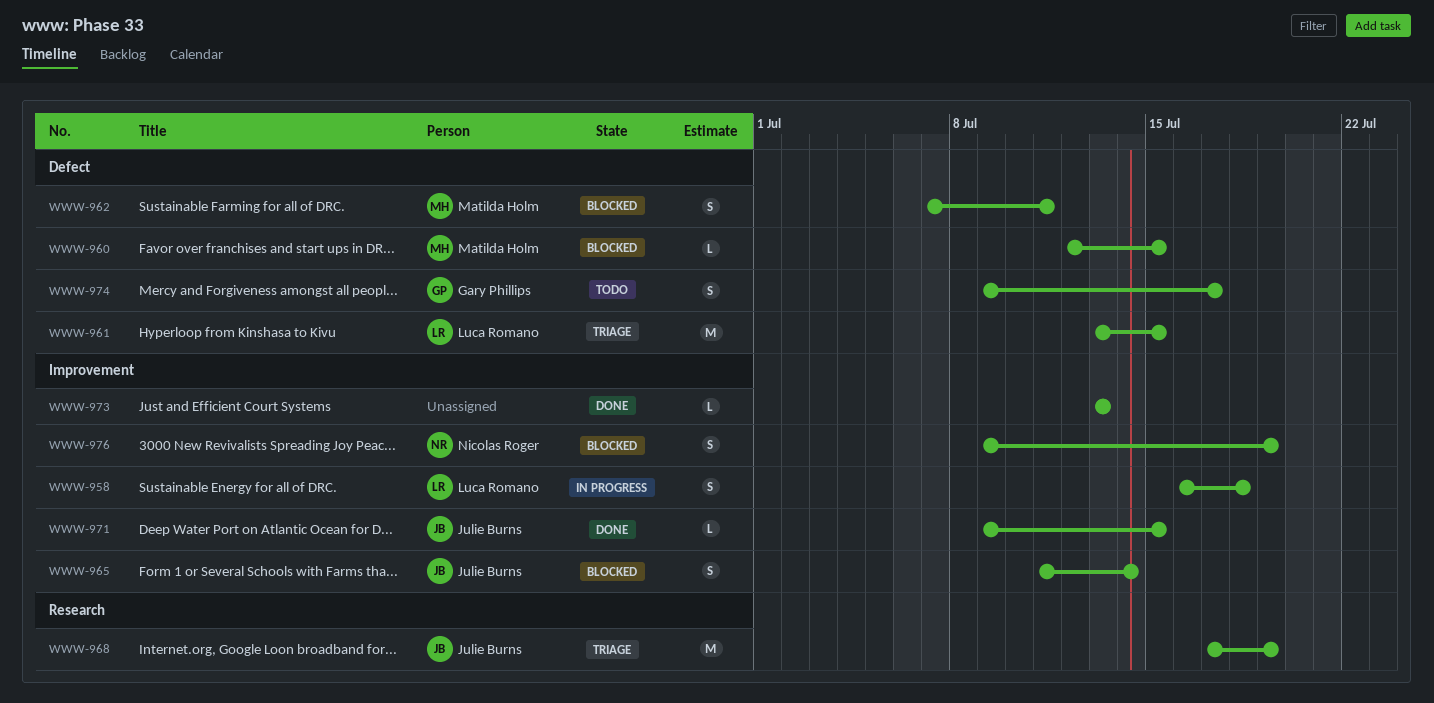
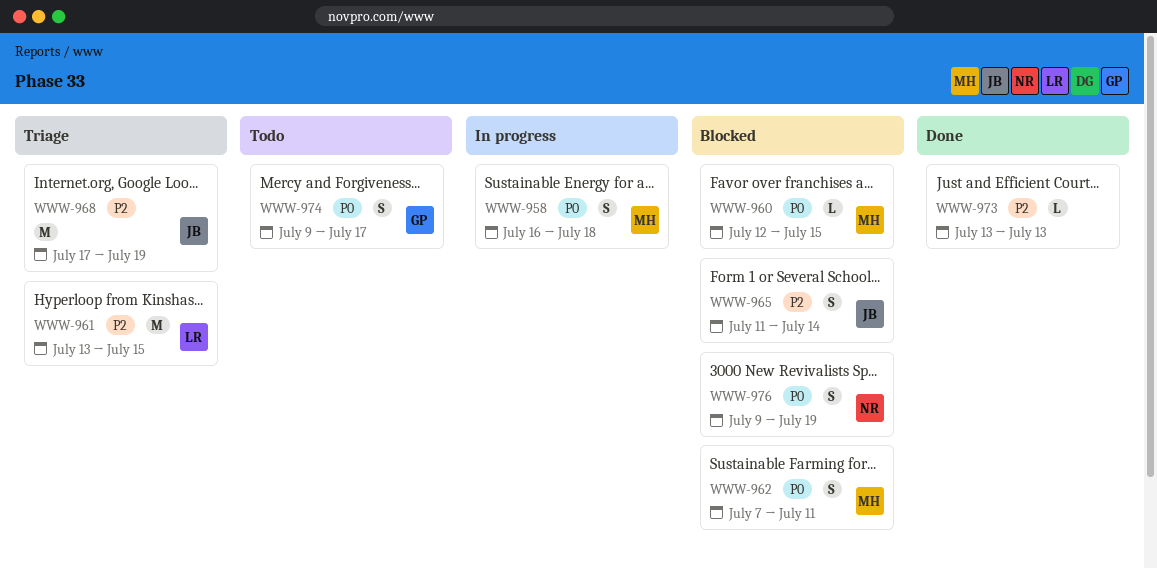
WWW-958, owner: Luca Romano -> Matilda Holm
WWW-971: present -> none

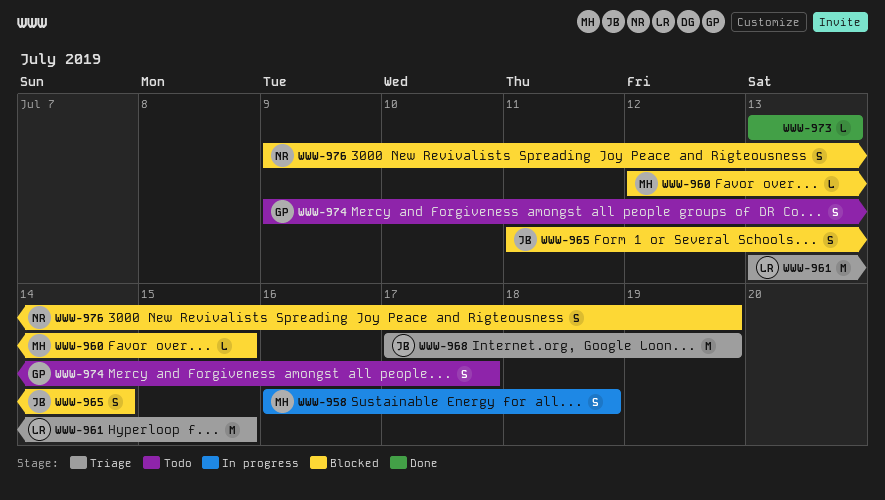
WWW-962: present -> none

